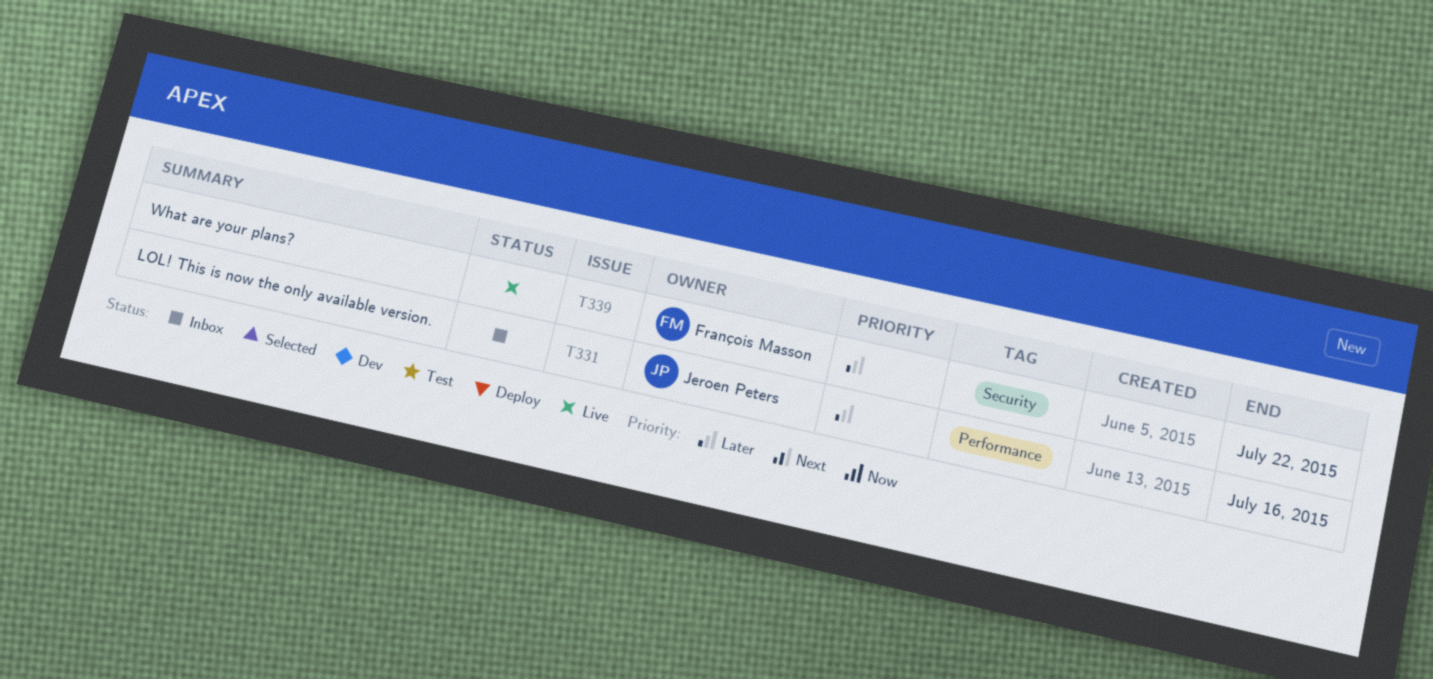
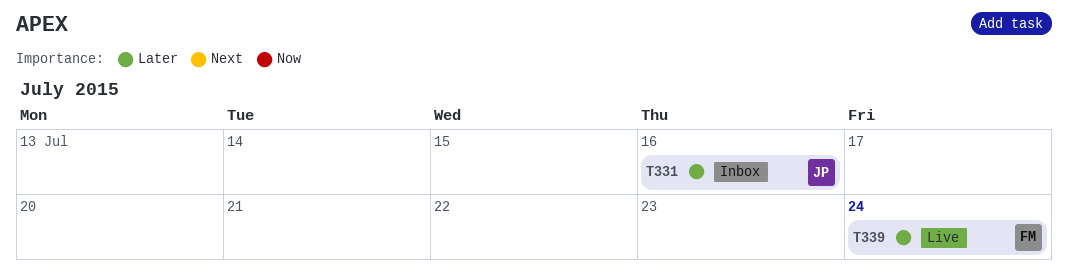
T339, due: Jul 22 -> Jul 24

